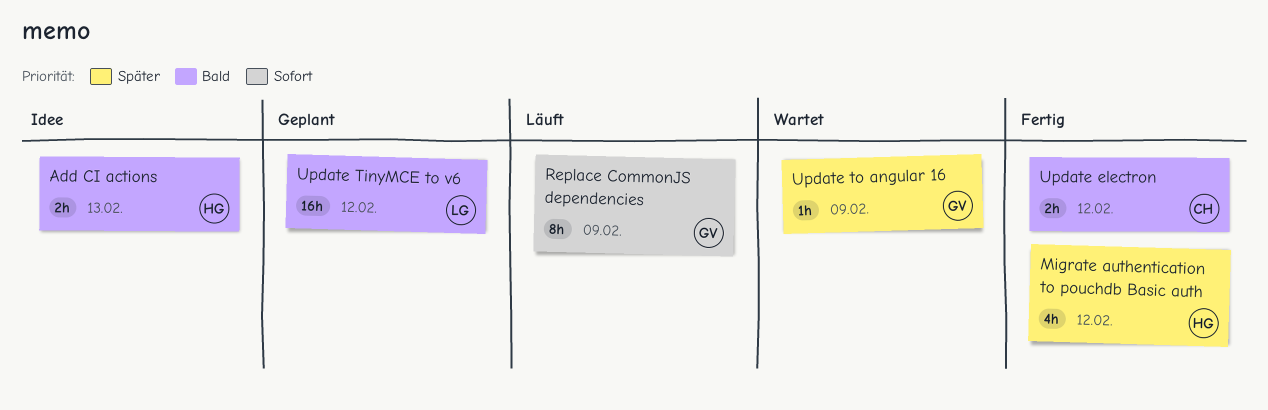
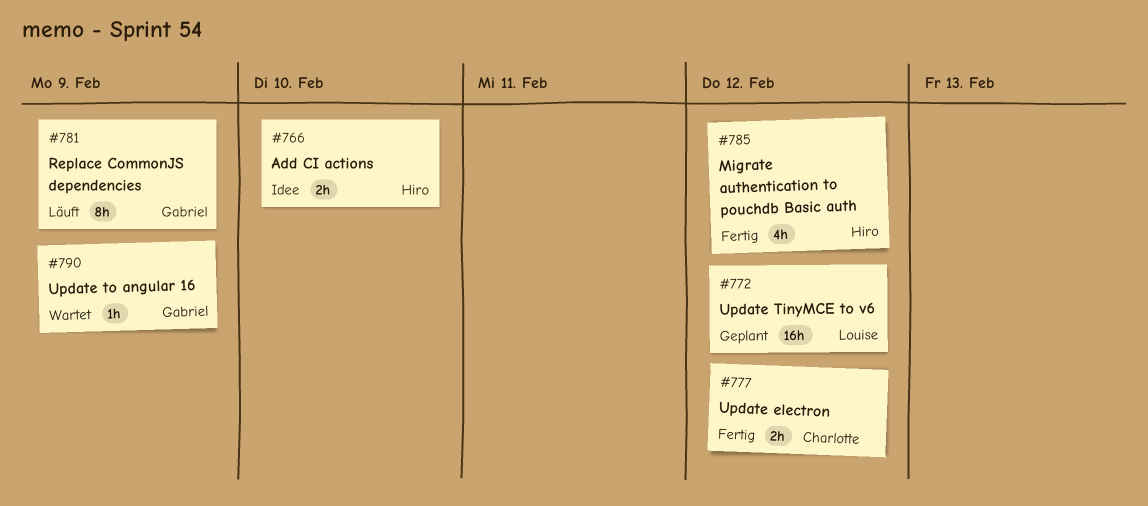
Add CI actions, due: Feb 13 -> Feb 10

